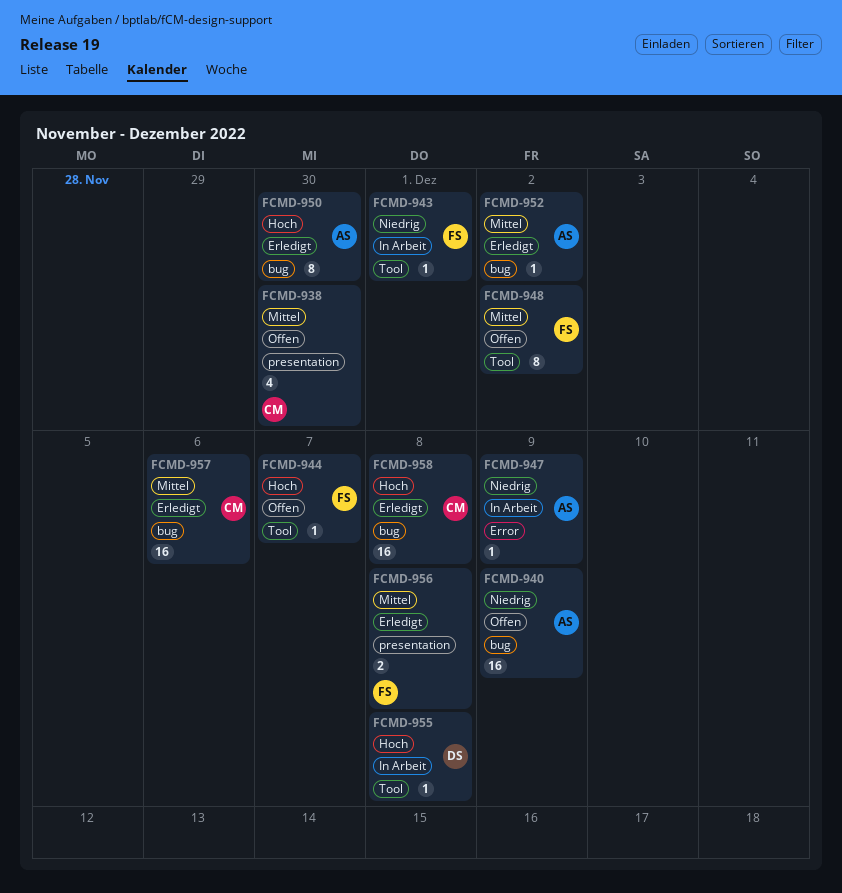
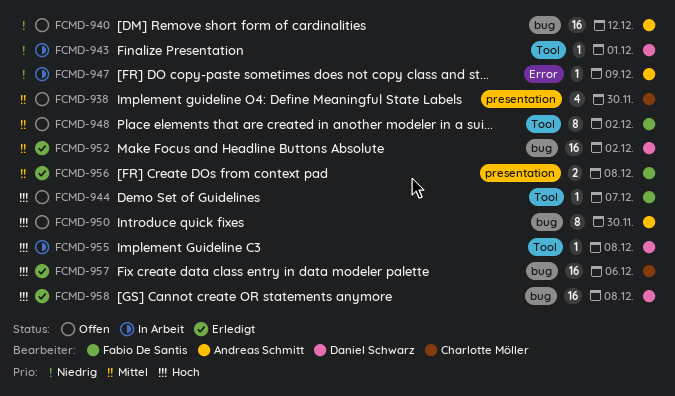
FCMD-940, due: Dec 9 -> Dec 12
FCMD-943, owner: Fabio De Santis -> Daniel Schwarz
FCMD-950, status: Erledigt -> Offen
FCMD-952, owner: Andreas Schmitt -> Daniel Schwarz
FCMD-952, estimate: 1 -> 16
FCMD-957, priority: Mittel -> Hoch
FCMD-958, owner: Charlotte Möller -> Daniel Schwarz

